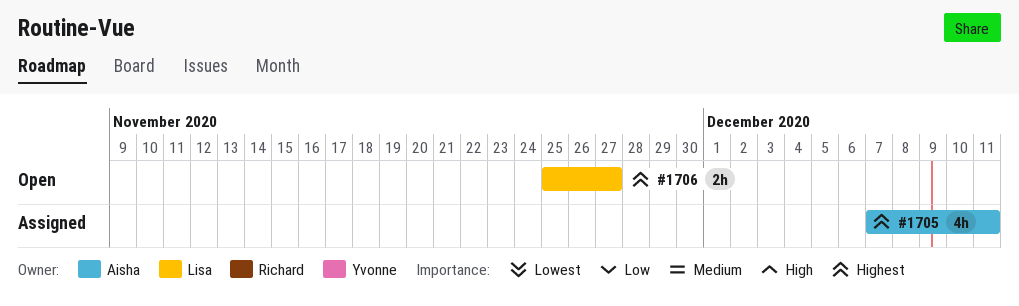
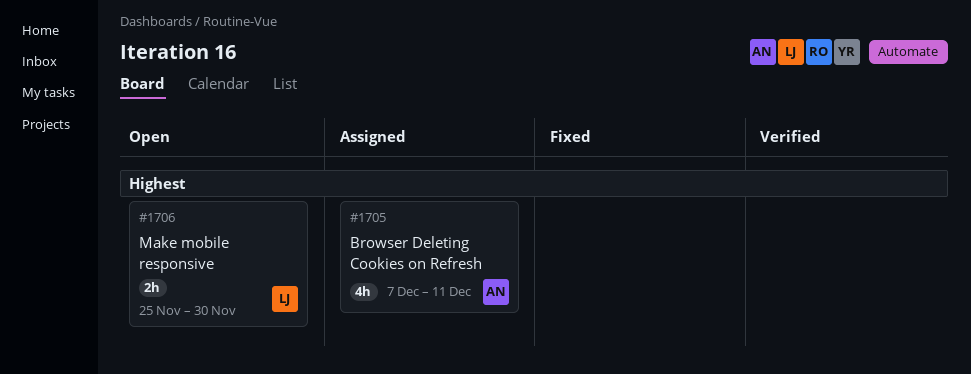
#1706, due: Nov 27 -> Nov 30

